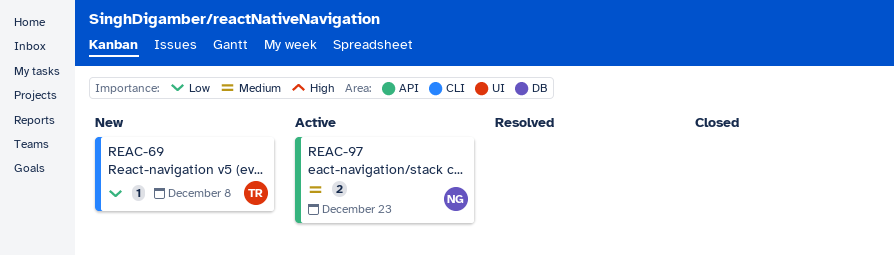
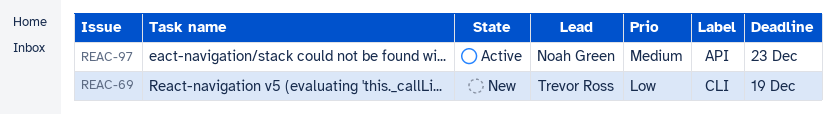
REAC-69, due: Dec 8 -> Dec 19

